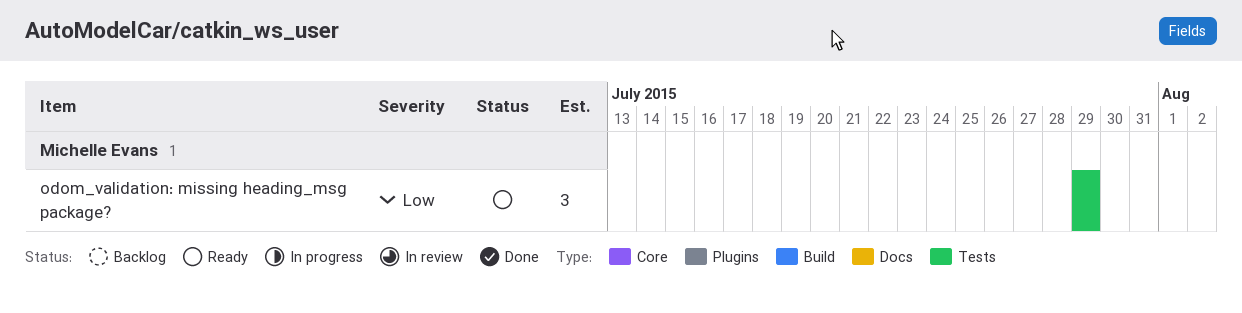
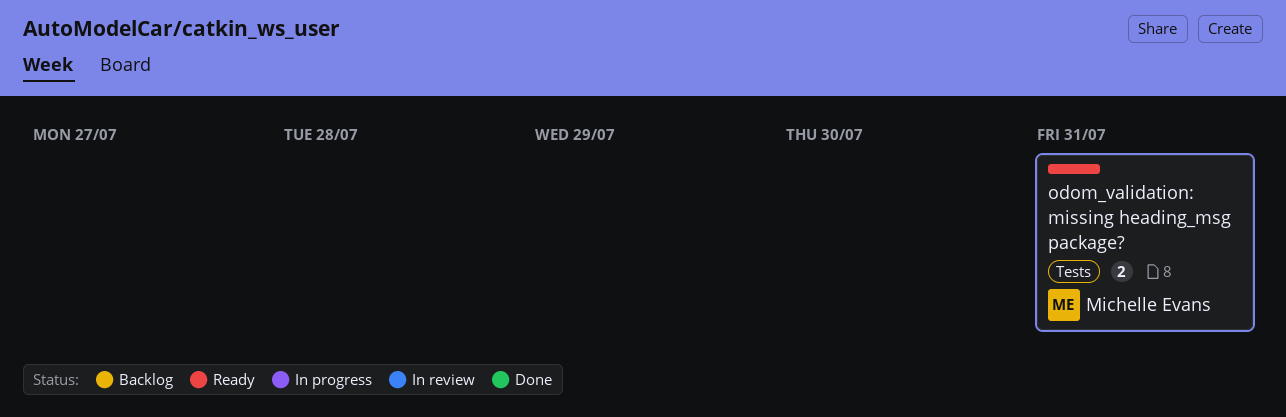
odom_validation: missing heading_msg package?, estimate: 3 -> 2
odom_validation: missing heading_msg package?, due: Jul 29 -> Jul 31

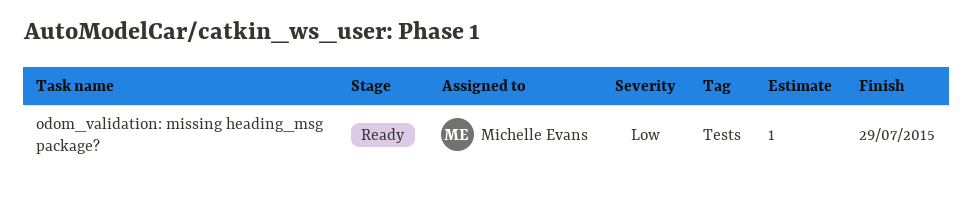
odom_validation: missing heading_msg package?, estimate: 2 -> 1
odom_validation: missing heading_msg package?, due: Jul 31 -> Jul 29

